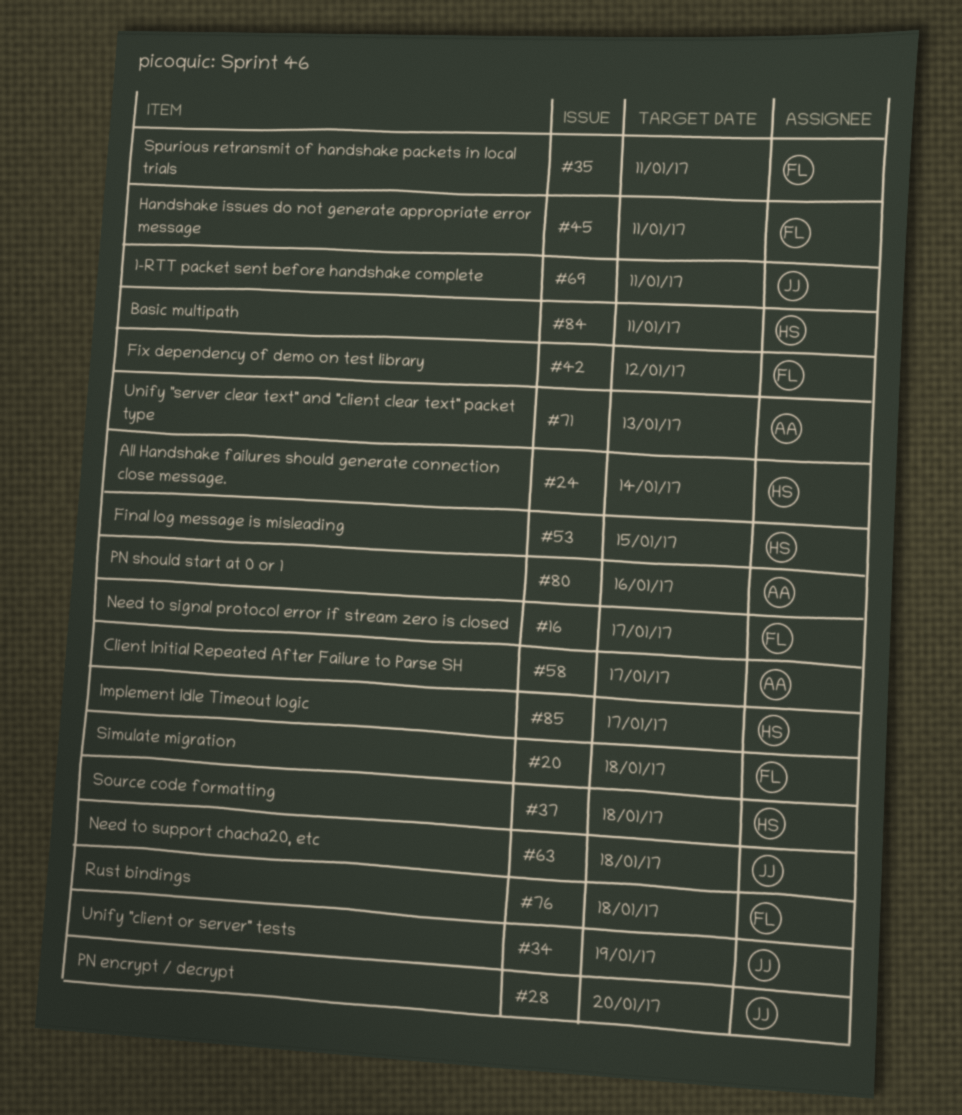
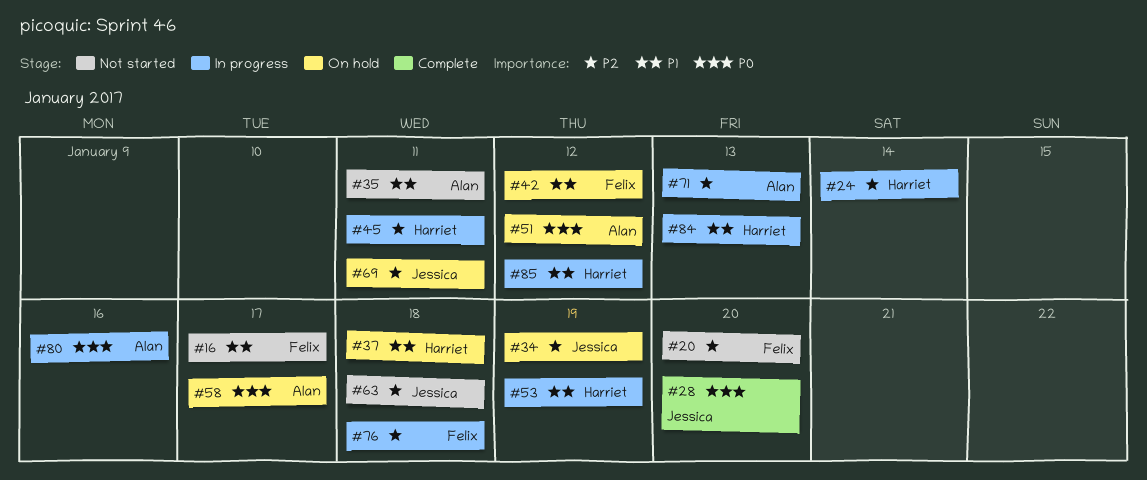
#20, due: Jan 18 -> Jan 20
#35, owner: Felix -> Alan
#45, owner: Felix -> Harriet
#51: none -> present
#53, due: Jan 15 -> Jan 19
#84, due: Jan 11 -> Jan 13
#85, due: Jan 17 -> Jan 12

